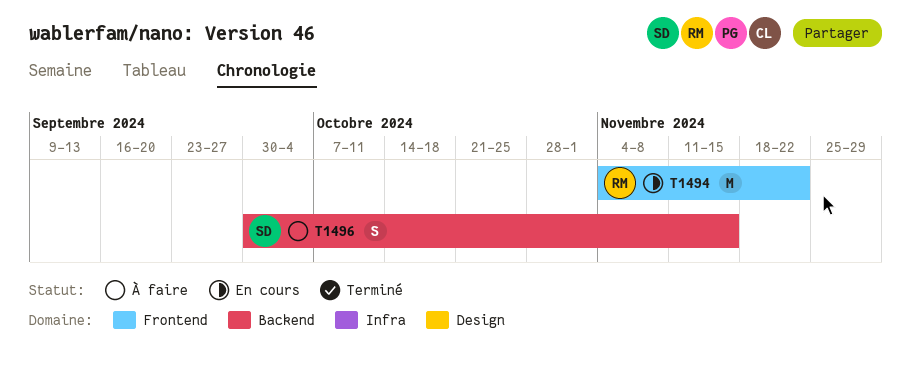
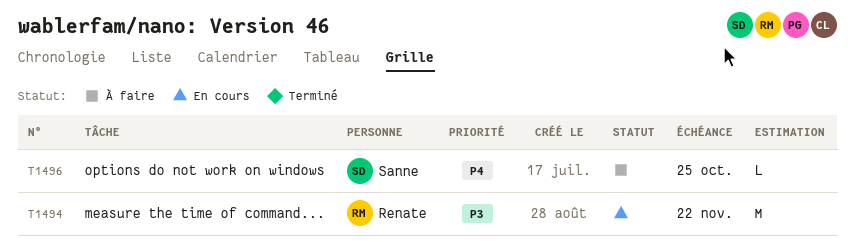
T1496, estimate: S -> L
T1496, due: Nov 15 -> Oct 25

